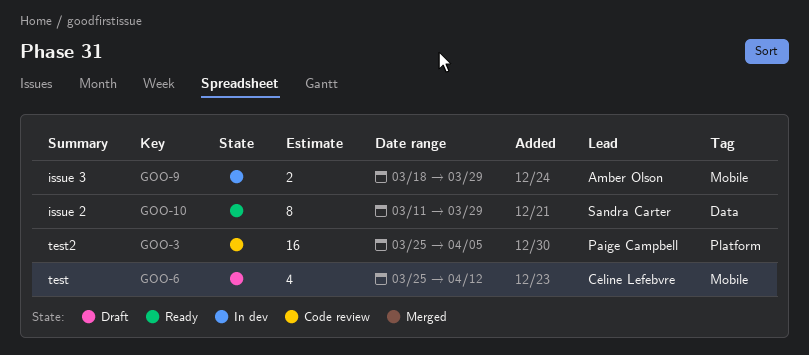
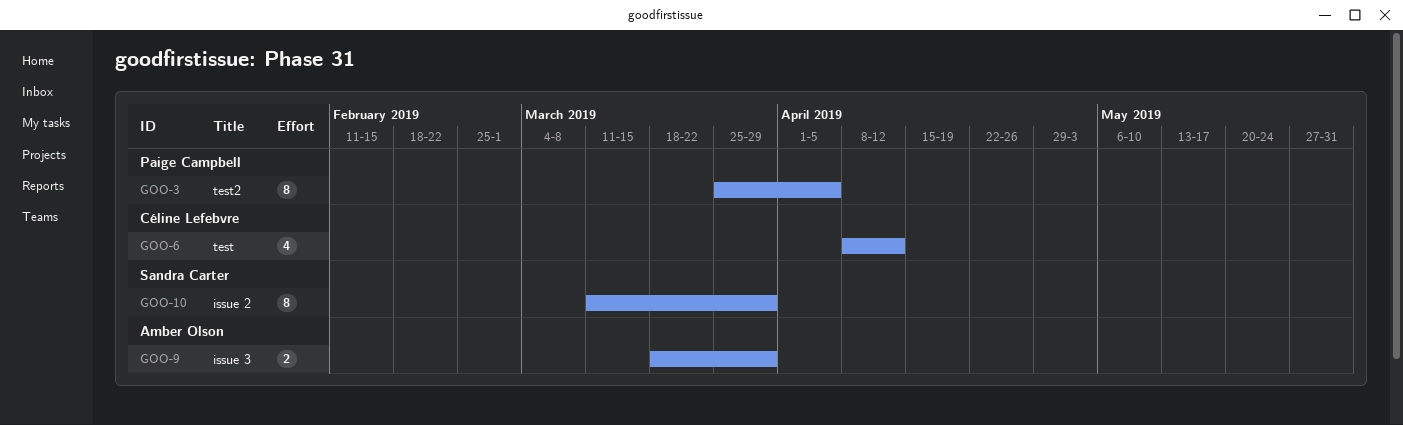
GOO-3, estimate: 16 -> 8
GOO-6, start: Mar 25 -> Apr 8

